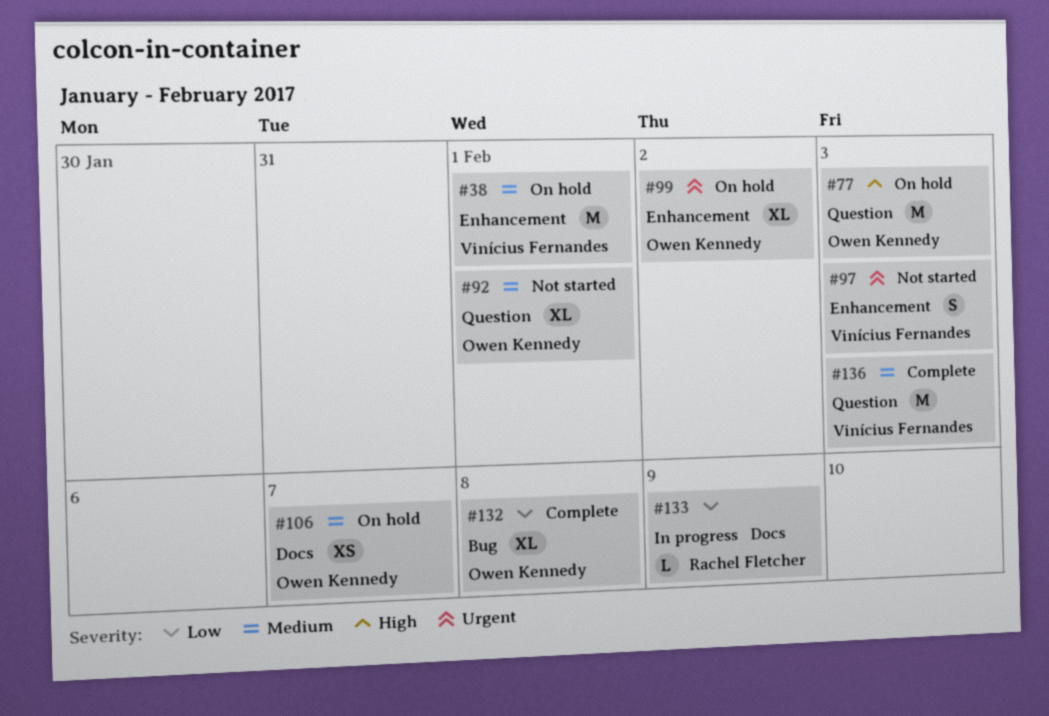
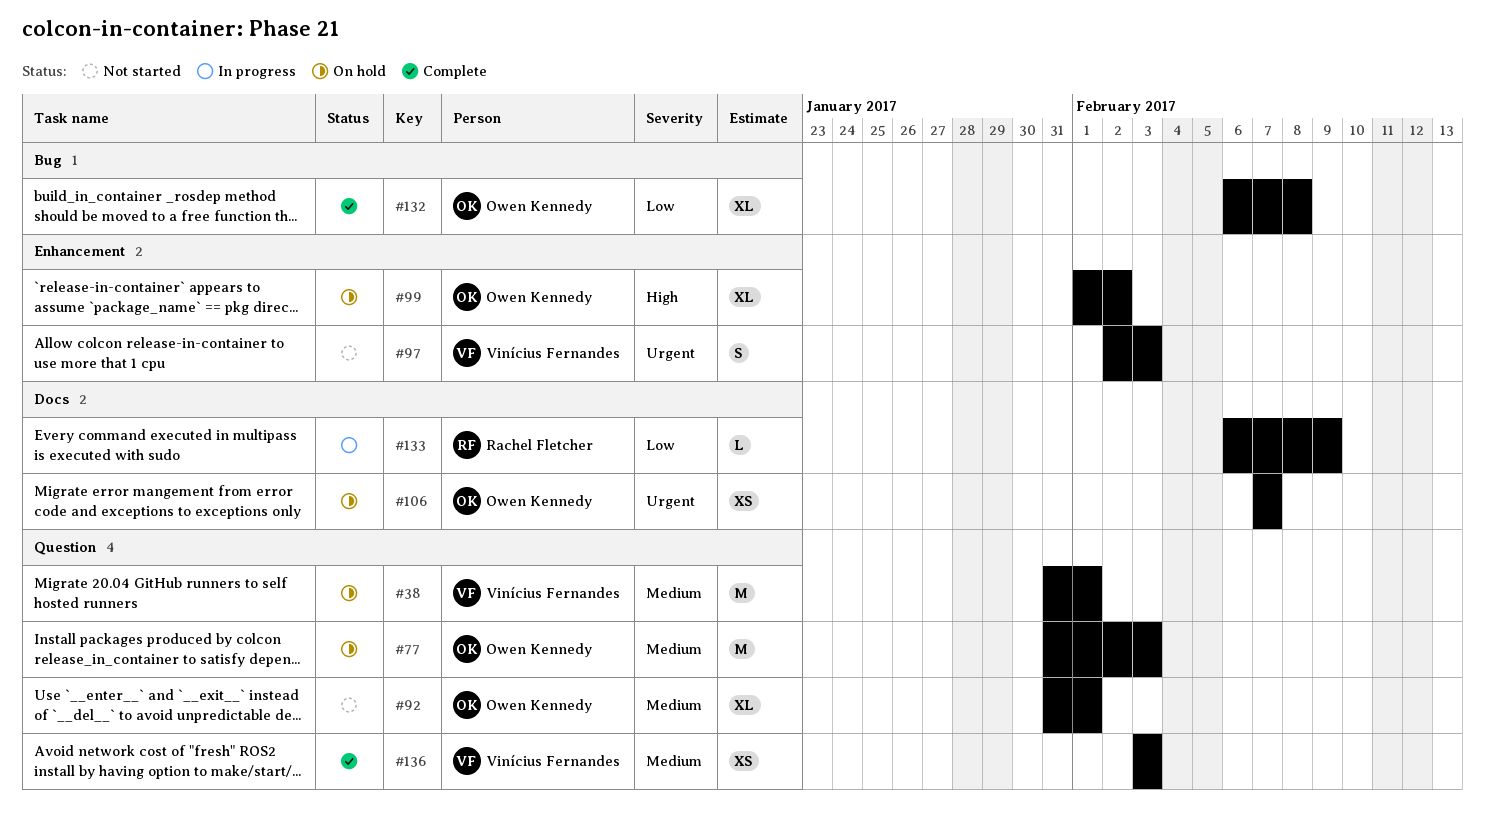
#38, label: Enhancement -> Question
#77, priority: High -> Medium
#99, priority: Urgent -> High
#106, priority: Medium -> Urgent
#136, estimate: M -> XS

